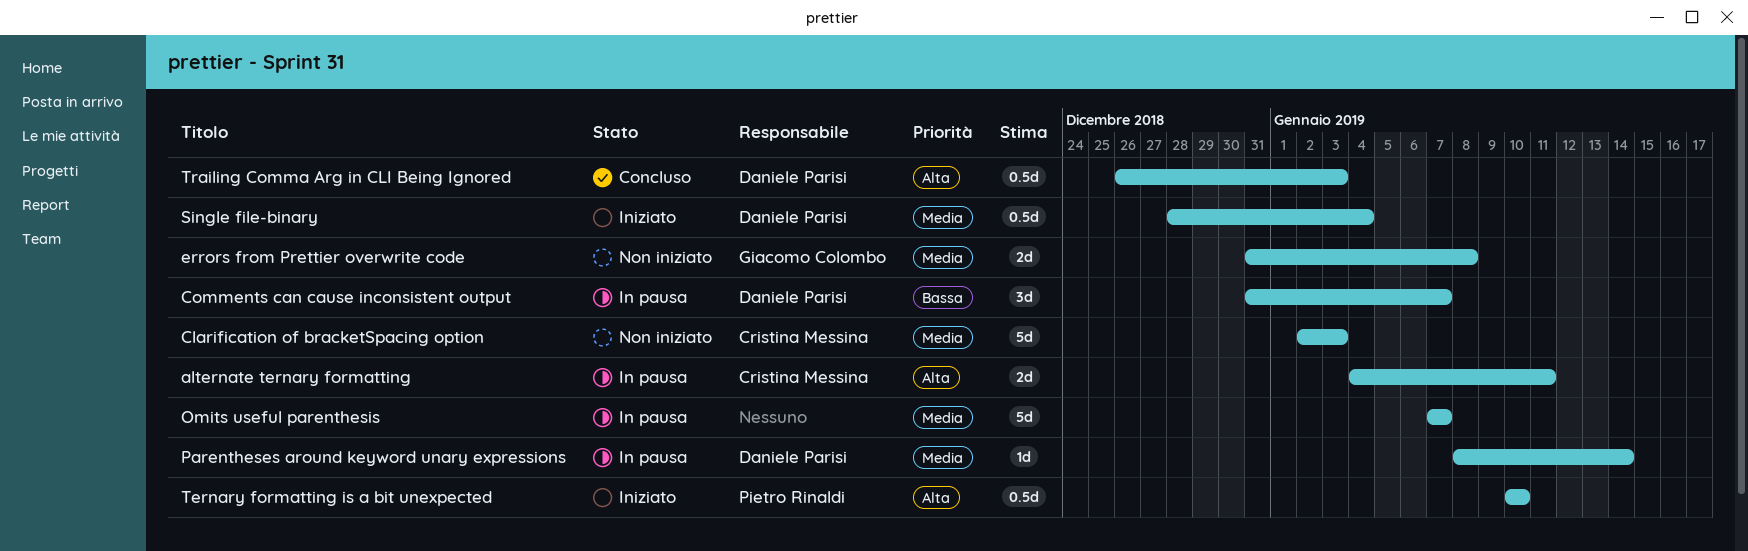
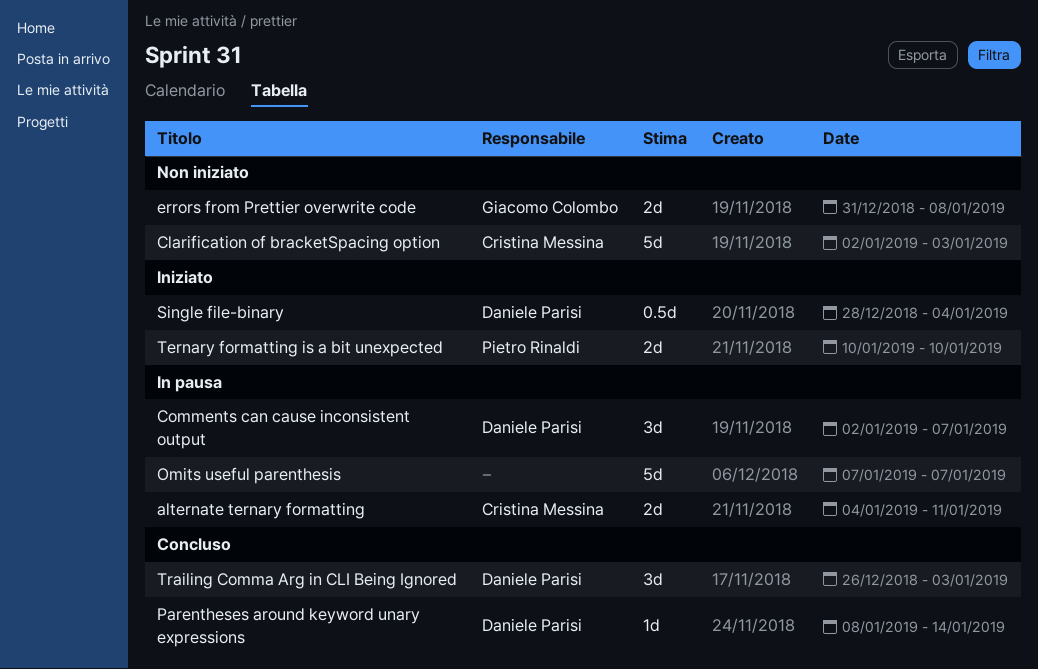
Comments can cause inconsistent output, start: Dec 31 -> Jan 2
Parentheses around keyword unary expressions, status: In pausa -> Concluso
Ternary formatting is a bit unexpected, estimate: 0.5d -> 2d
Trailing Comma Arg in CLI Being Ignored, estimate: 0.5d -> 3d

